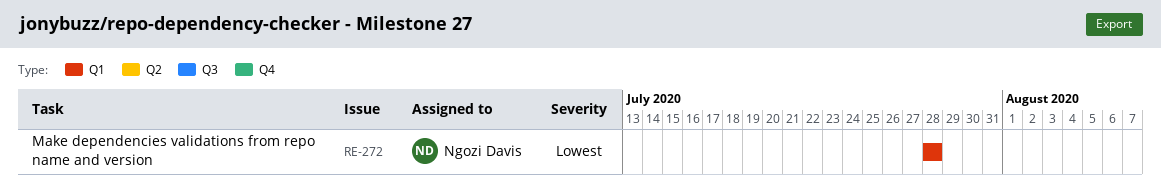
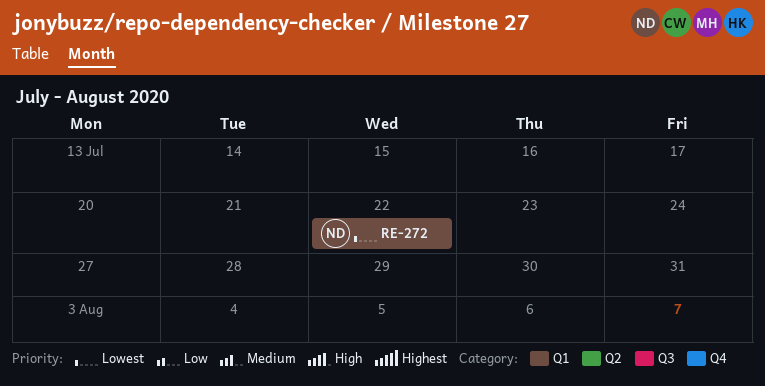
RE-272, start: Jul 28 -> Jul 22
RE-272, due: Jul 28 -> Jul 22

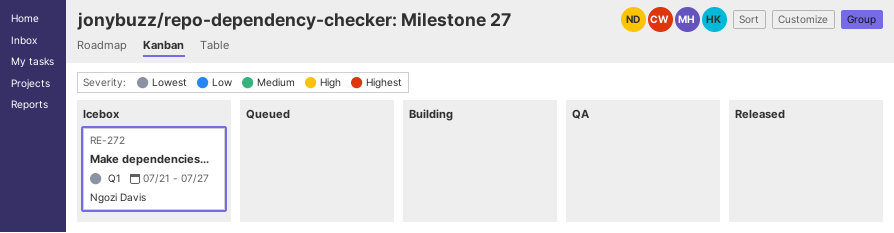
RE-272, start: Jul 22 -> Jul 21
RE-272, due: Jul 22 -> Jul 27

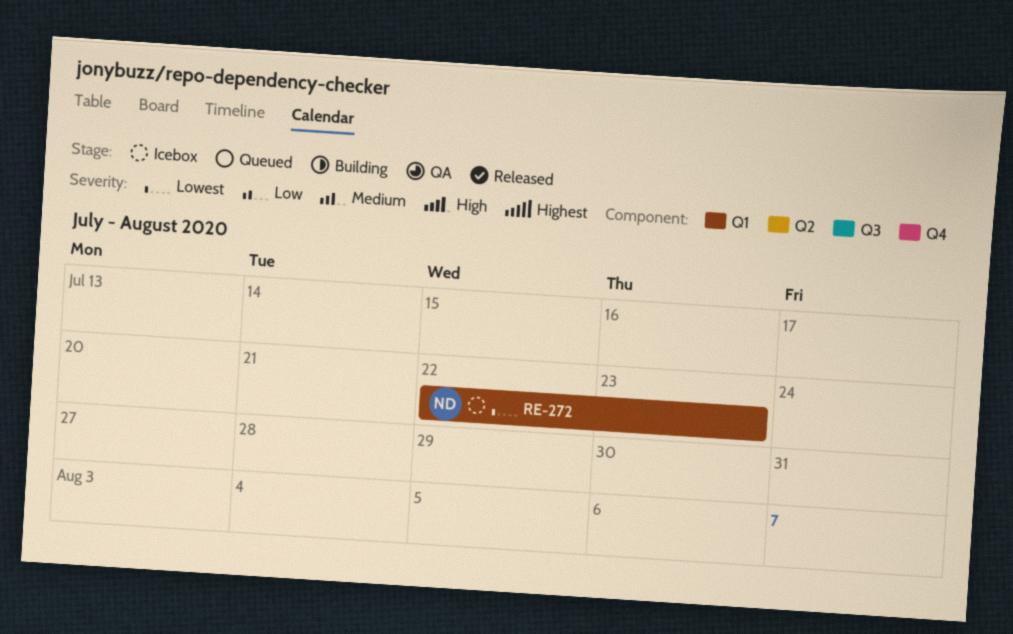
RE-272, start: Jul 21 -> Jul 22
RE-272, due: Jul 27 -> Jul 23

